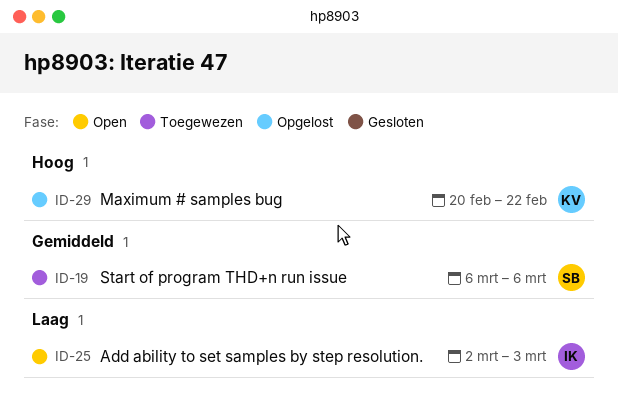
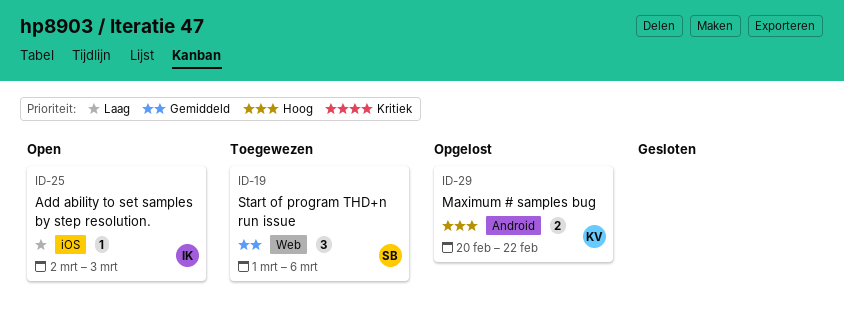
ID-19, start: Mar 6 -> Mar 1

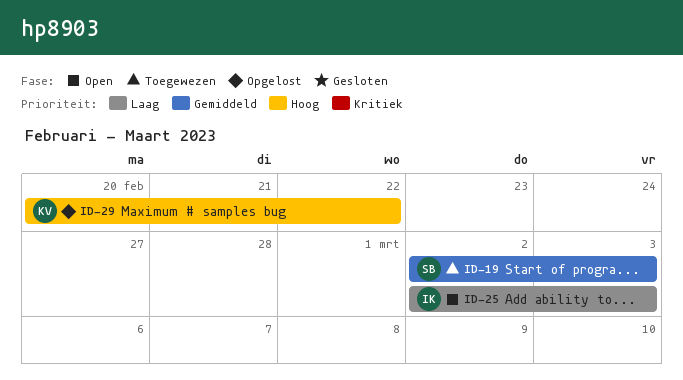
ID-19, start: Mar 1 -> Mar 2
ID-19, due: Mar 6 -> Mar 3

